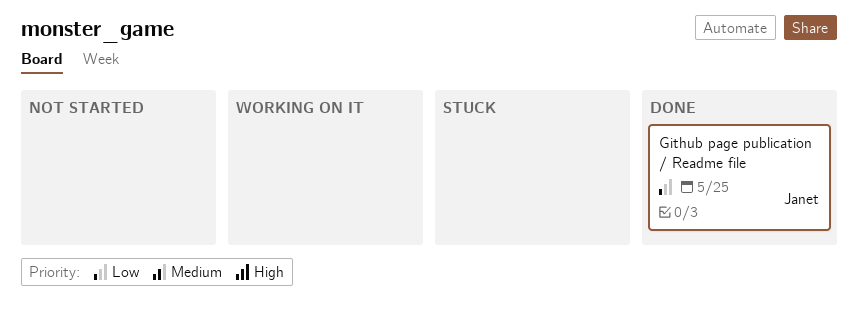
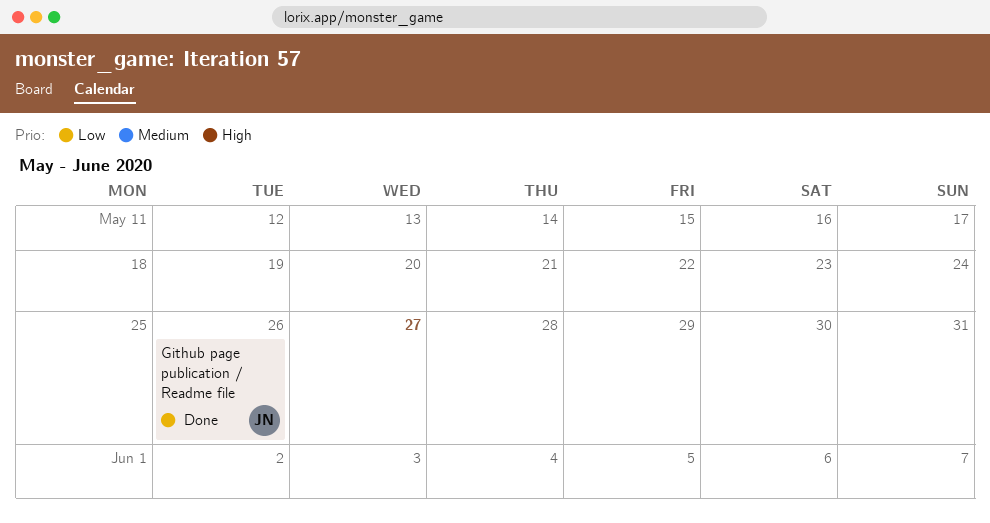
Github page publication / Readme file, due: May 25 -> May 26

